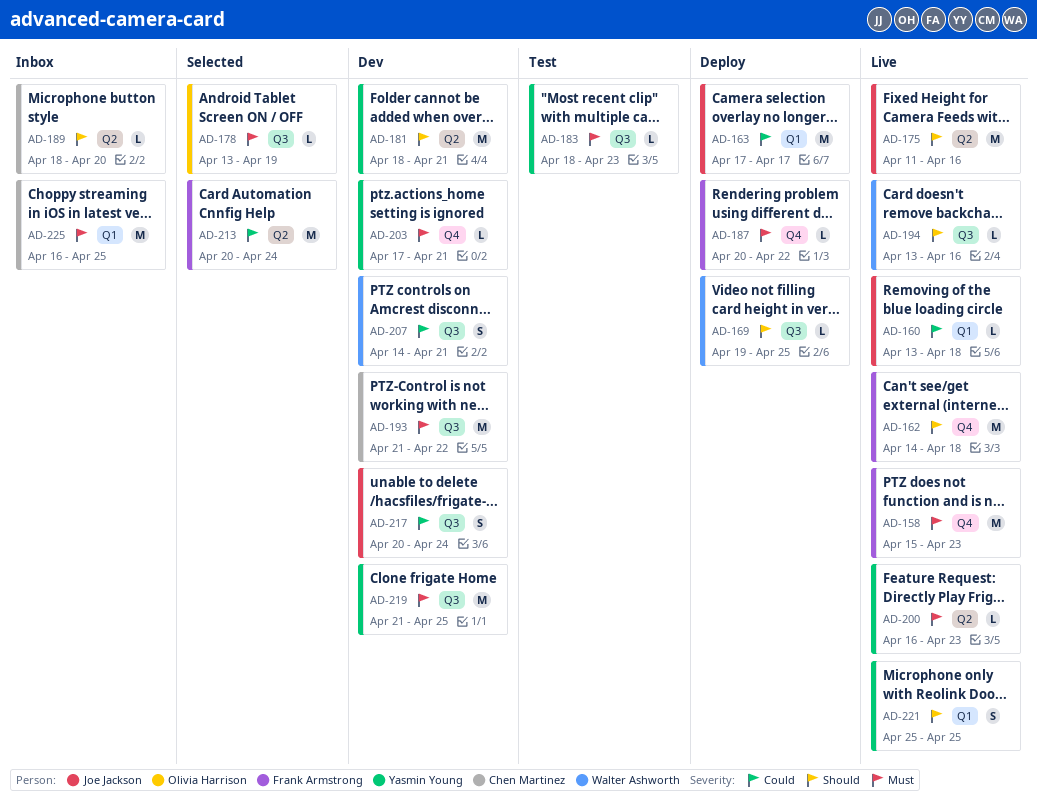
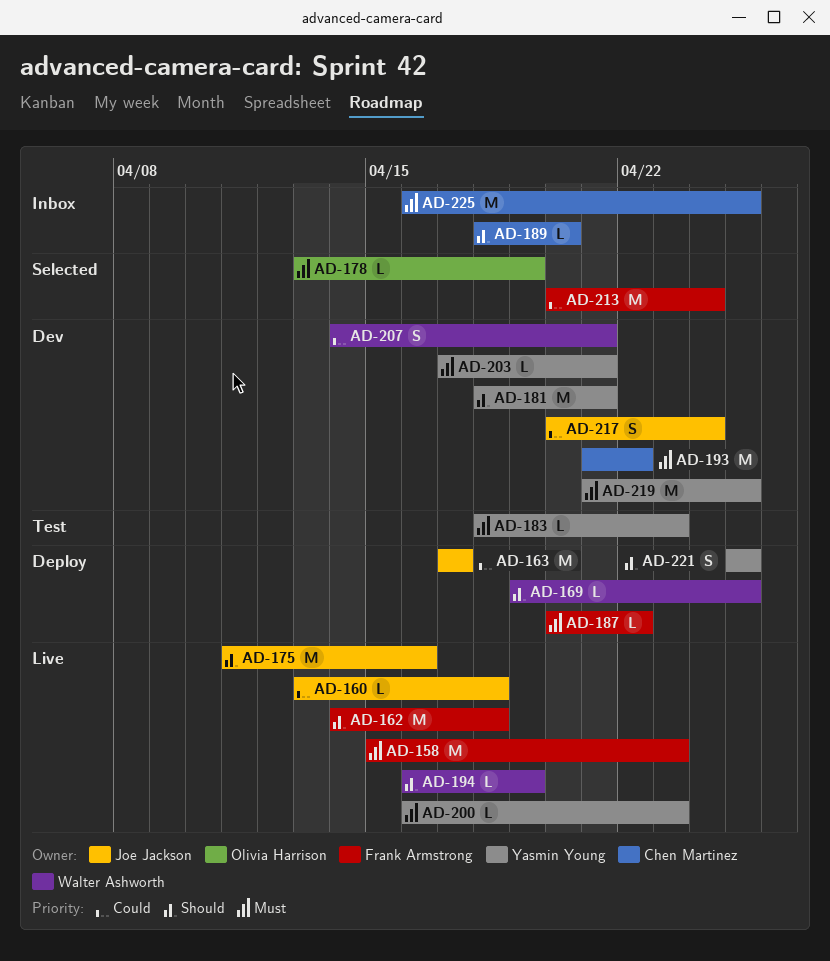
AD-194, start: Apr 13 -> Apr 16
AD-194, due: Apr 16 -> Apr 19
AD-221, status: Live -> Deploy

